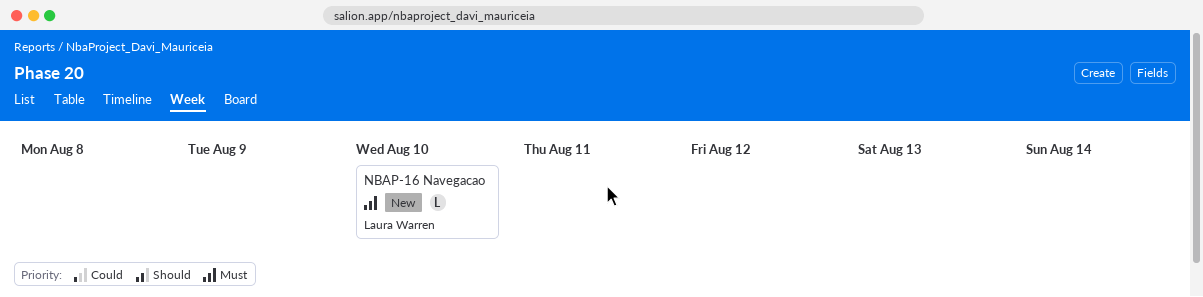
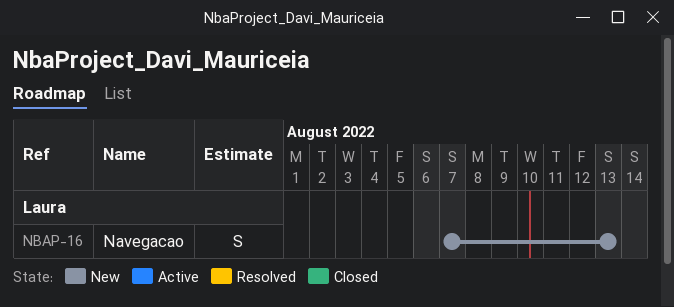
NBAP-16, estimate: L -> S
NBAP-16, due: Aug 10 -> Aug 13

